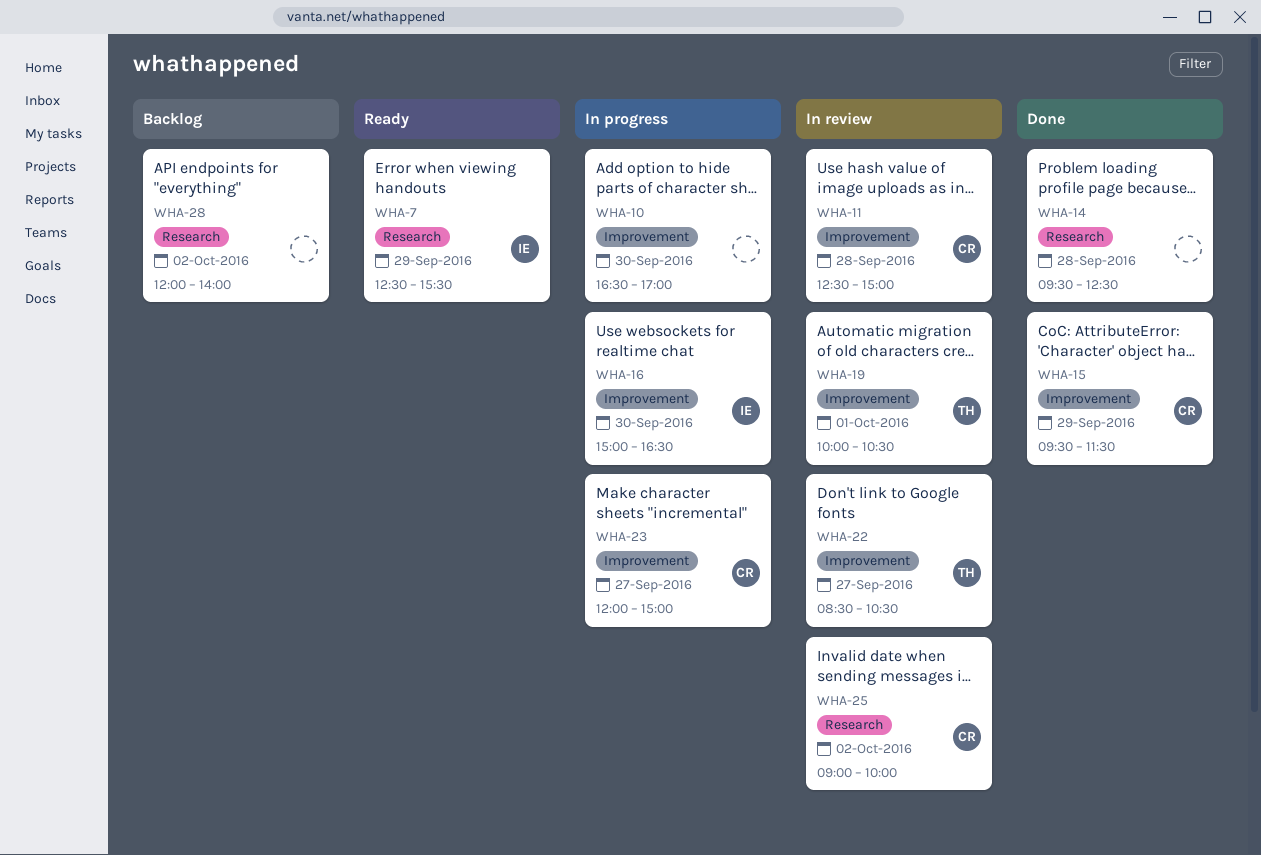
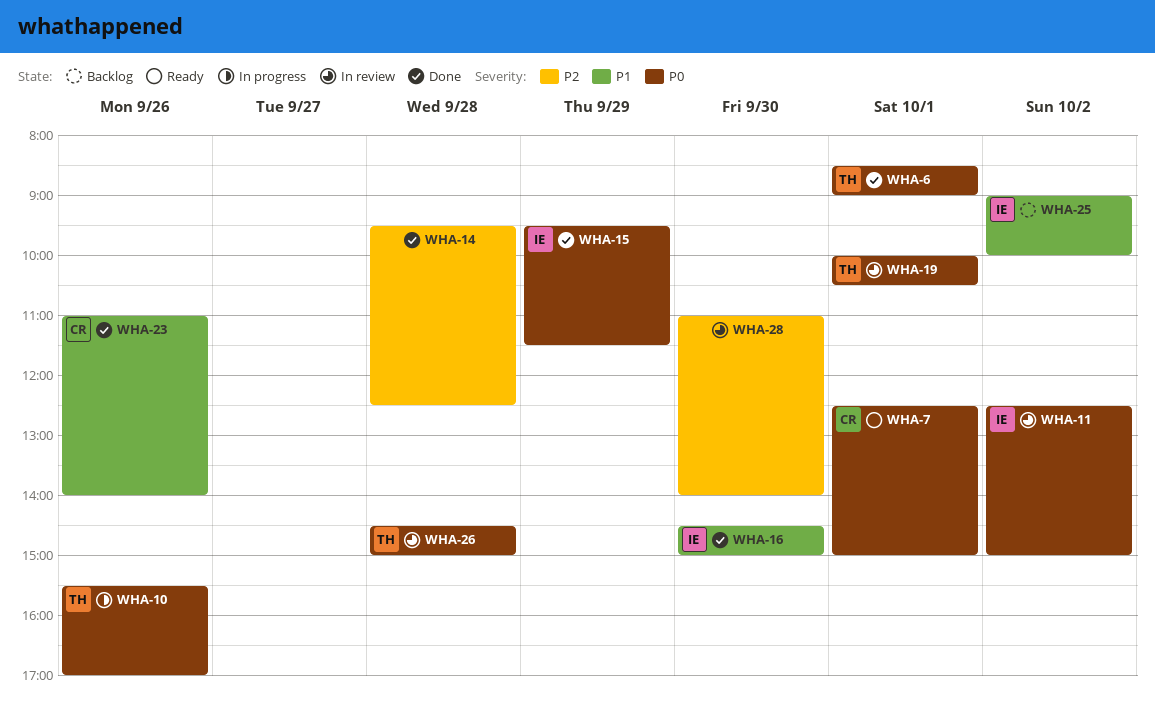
WHA-6: none -> present
WHA-7, owner: IE -> CR
WHA-7, day: Sep 29 -> Oct 1
WHA-7, ends: 15:30 -> 15:00
WHA-10, owner: none -> TH
WHA-10, day: Sep 30 -> Sep 26
WHA-10, begins: 16:30 -> 15:30
WHA-11, owner: CR -> IE
WHA-11, day: Sep 28 -> Oct 2
WHA-15, owner: CR -> IE
WHA-16, status: In progress -> Done
WHA-16, begins: 15:00 -> 14:30
WHA-16, ends: 16:30 -> 15:00
WHA-22: present -> none
WHA-23, status: In progress -> Done
WHA-23, day: Sep 27 -> Sep 26
WHA-23, begins: 12:00 -> 11:00
WHA-23, ends: 15:00 -> 14:00
WHA-25, status: In review -> Backlog
WHA-25, owner: CR -> IE
WHA-26: none -> present
WHA-28, status: Backlog -> In review
WHA-28, day: Oct 2 -> Sep 30
WHA-28, begins: 12:00 -> 11:00

